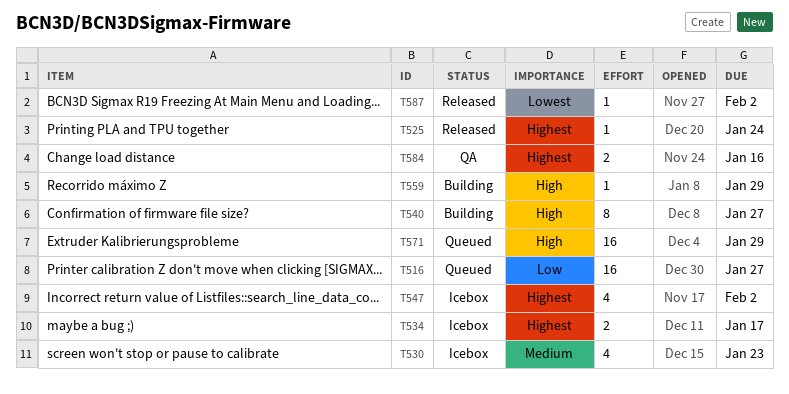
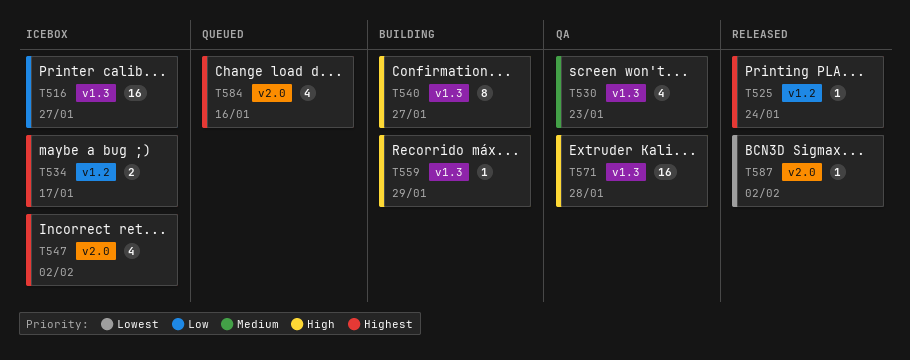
T516, status: Queued -> Icebox
T530, status: Icebox -> QA
T571, status: Queued -> QA
T571, due: Jan 29 -> Jan 28
T584, status: QA -> Queued
T584, estimate: 2 -> 4

